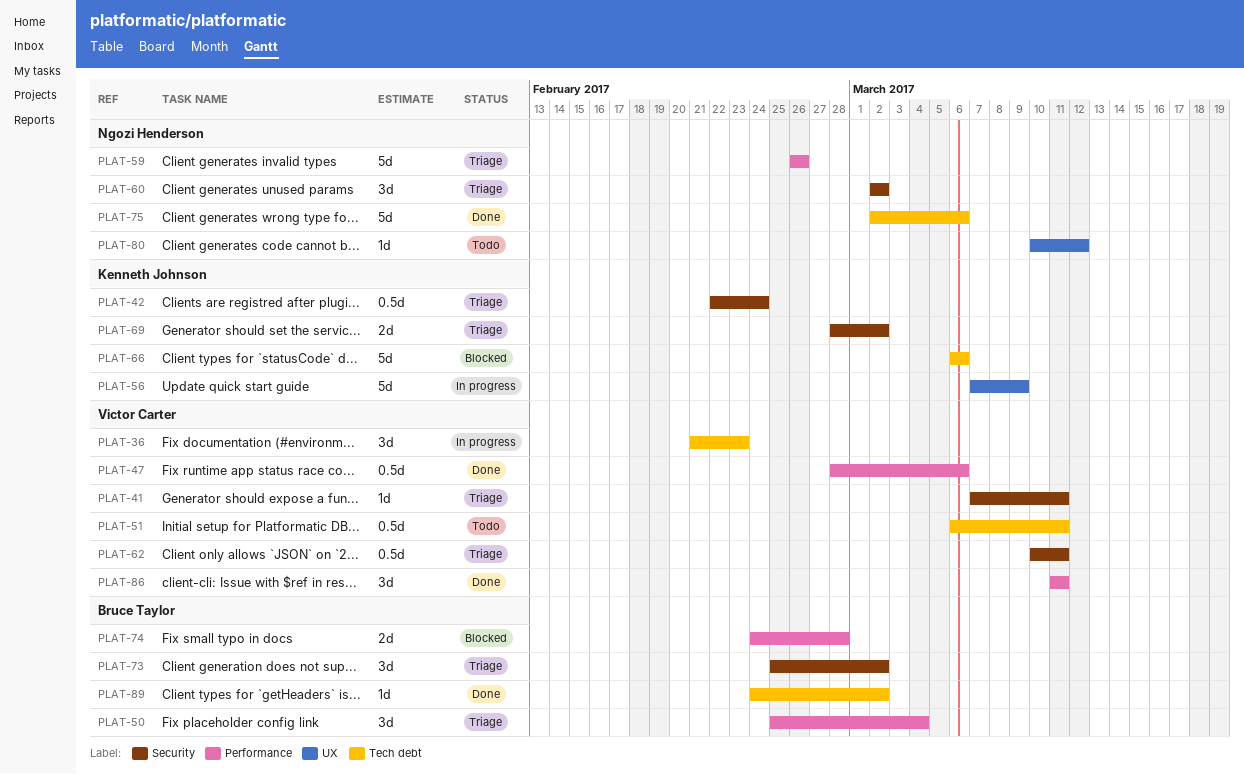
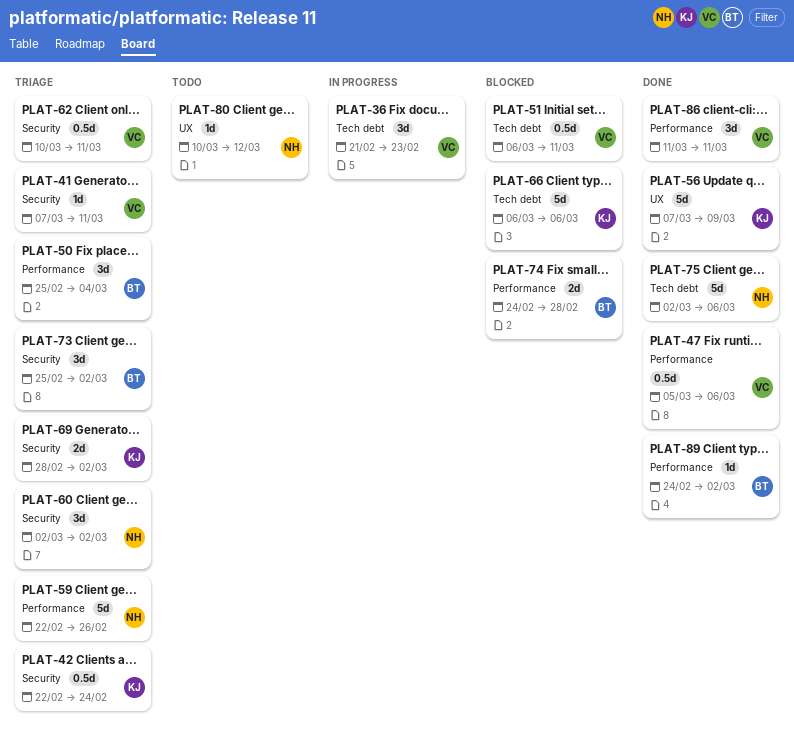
PLAT-47, start: Feb 28 -> Mar 5
PLAT-51, status: Todo -> Blocked
PLAT-56, status: In progress -> Done
PLAT-59, start: Feb 26 -> Feb 22
PLAT-89, label: Tech debt -> Performance

